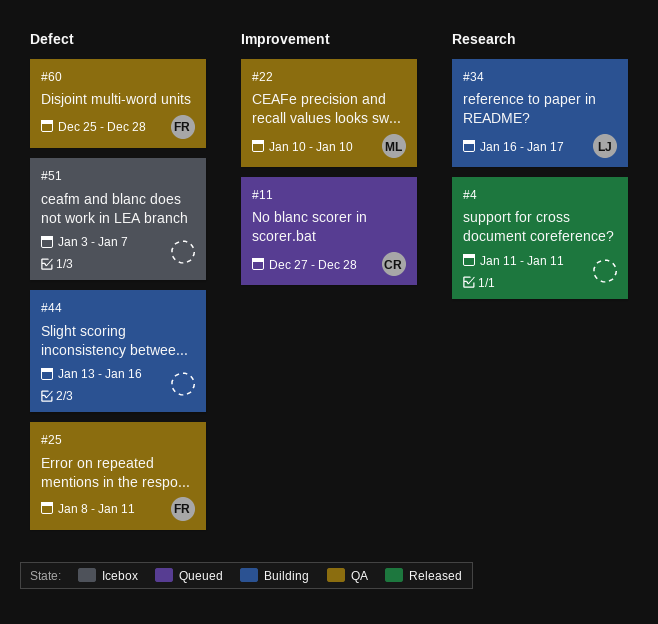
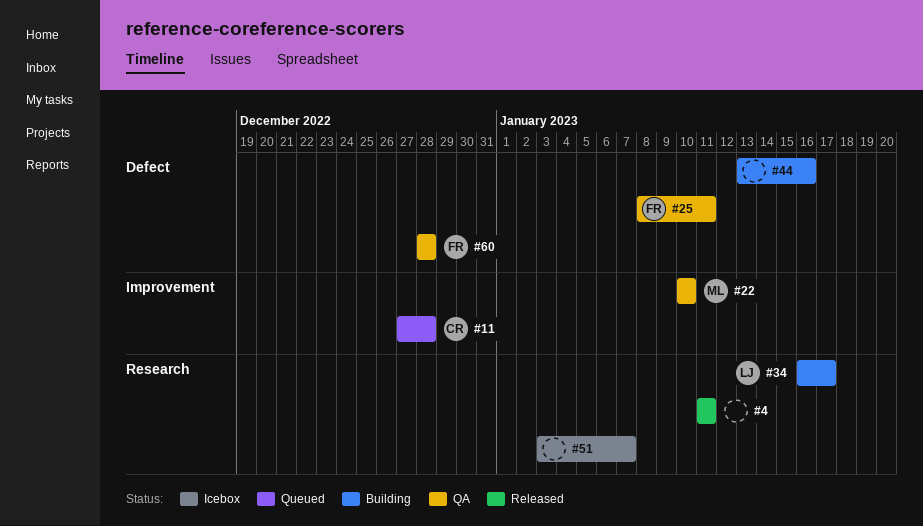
#51, label: Defect -> Research
#60, start: Dec 25 -> Dec 28

